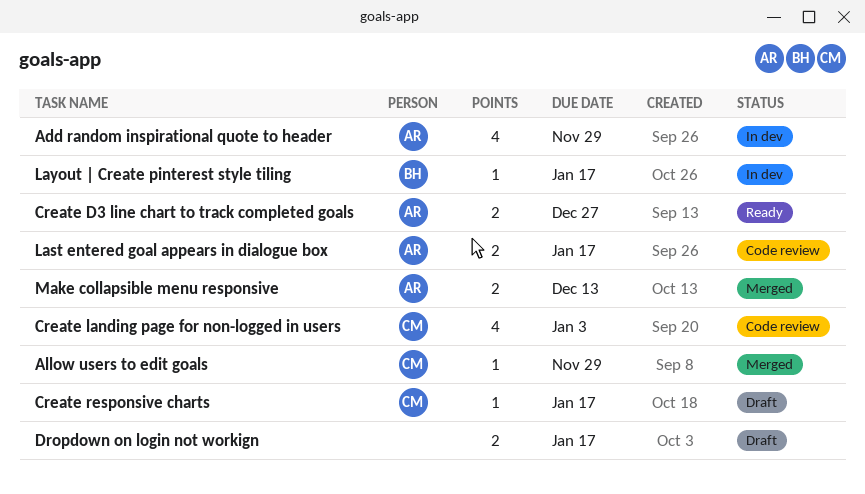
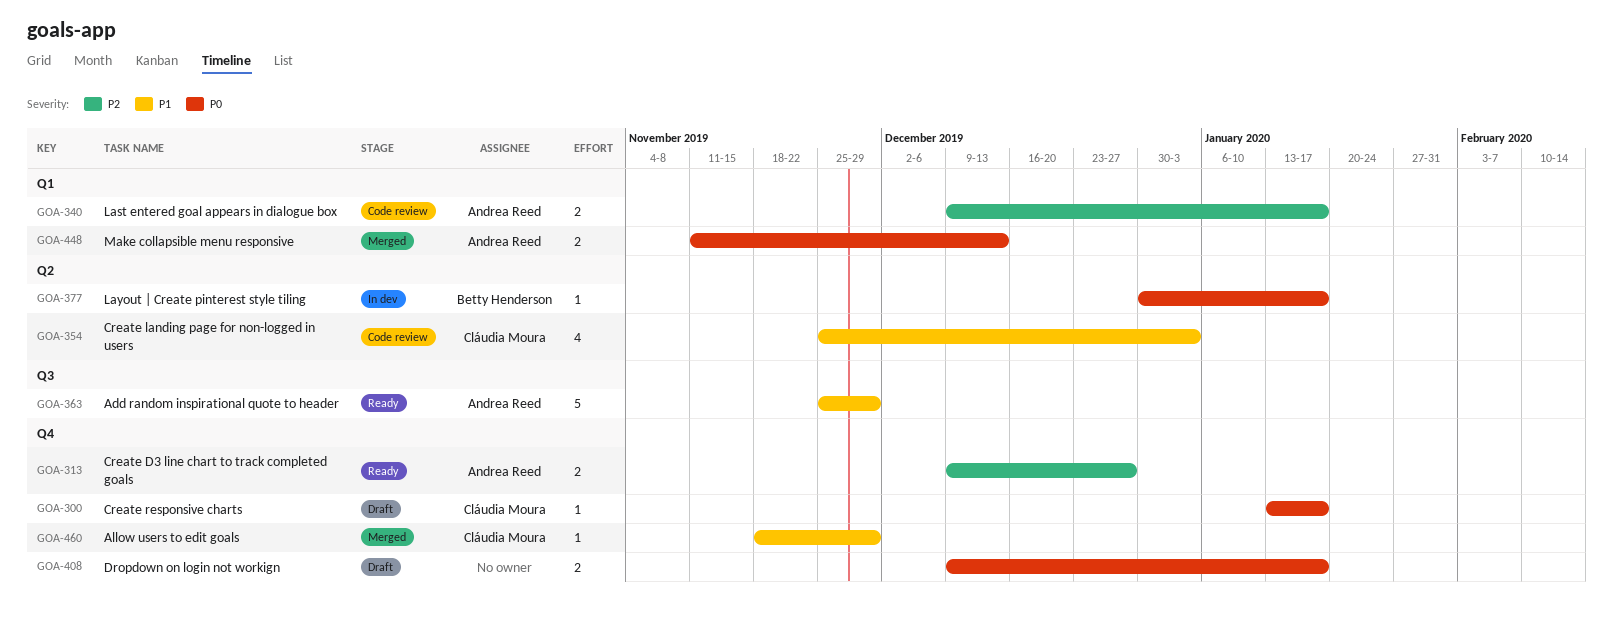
Add random inspirational quote to header, status: In dev -> Ready
Add random inspirational quote to header, estimate: 4 -> 5

